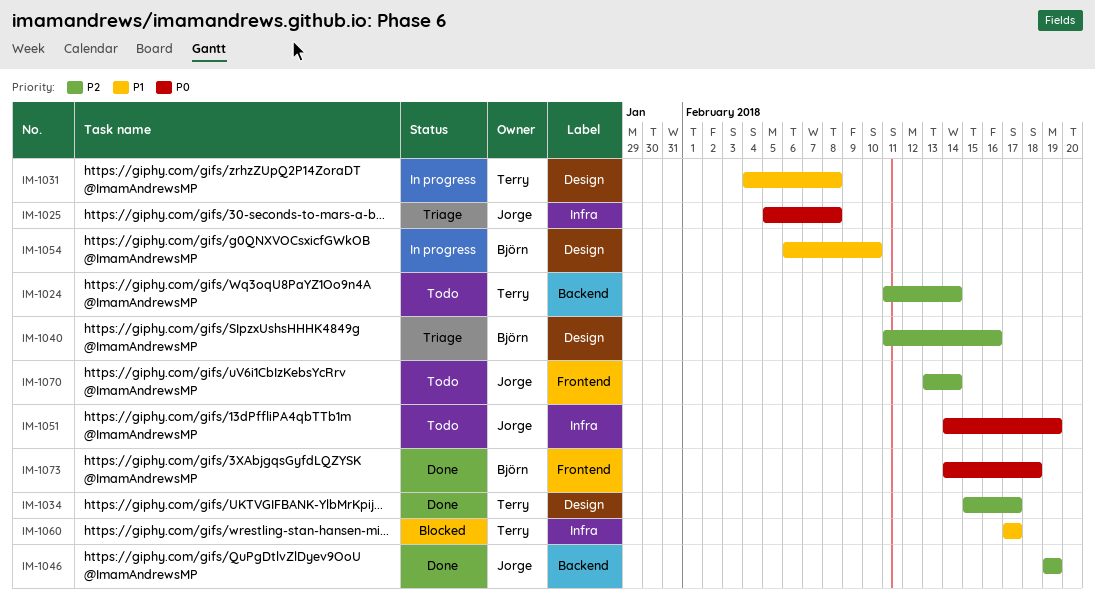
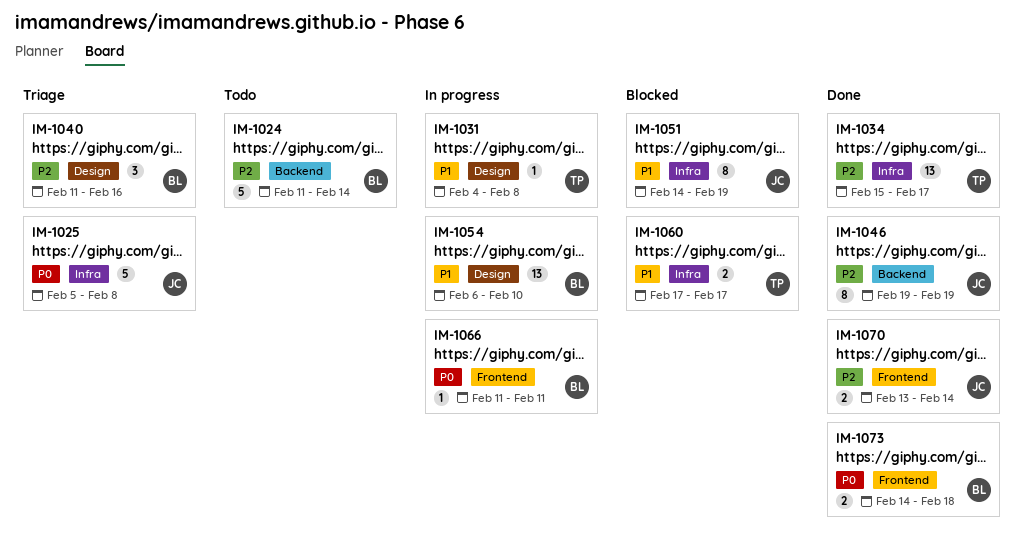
IM-1024, owner: Terry -> Björn
IM-1034, label: Design -> Infra
IM-1051, status: Todo -> Blocked
IM-1051, priority: P0 -> P1
IM-1066: none -> present
IM-1070, status: Todo -> Done

